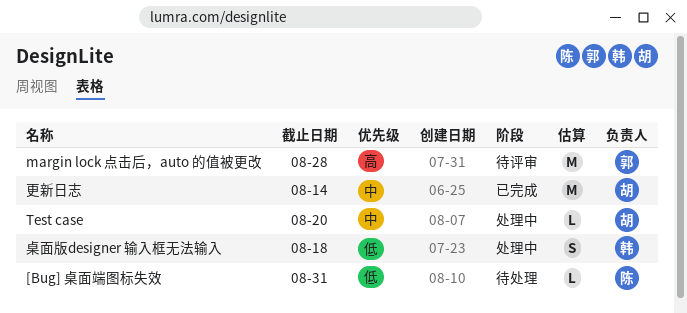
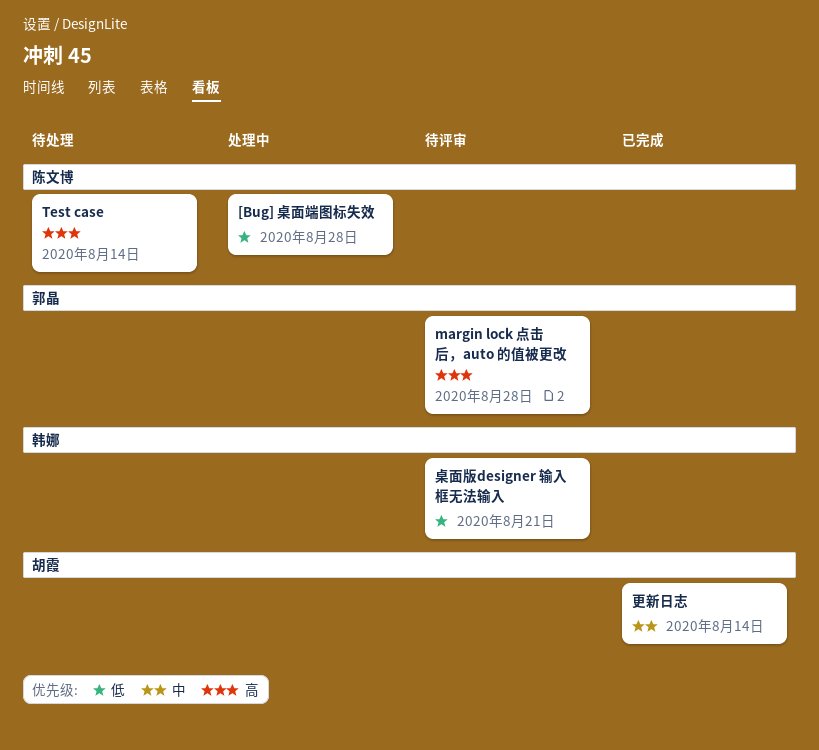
[Bug] 桌面端图标失效, status: 待处理 -> 处理中
[Bug] 桌面端图标失效, due: Aug 31 -> Aug 28
Test case, status: 处理中 -> 待处理
Test case, owner: 胡霞 -> 陈文博
Test case, priority: 中 -> 高
Test case, due: Aug 20 -> Aug 14
桌面版designer 输入框无法输入, status: 处理中 -> 待评审
桌面版designer 输入框无法输入, due: Aug 18 -> Aug 21

